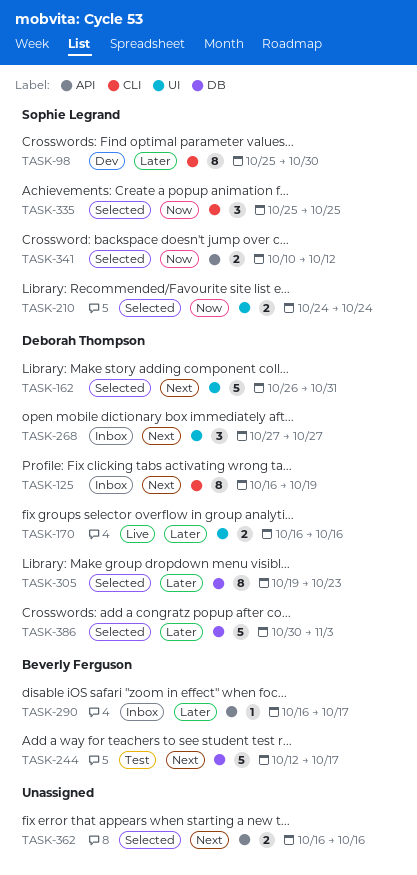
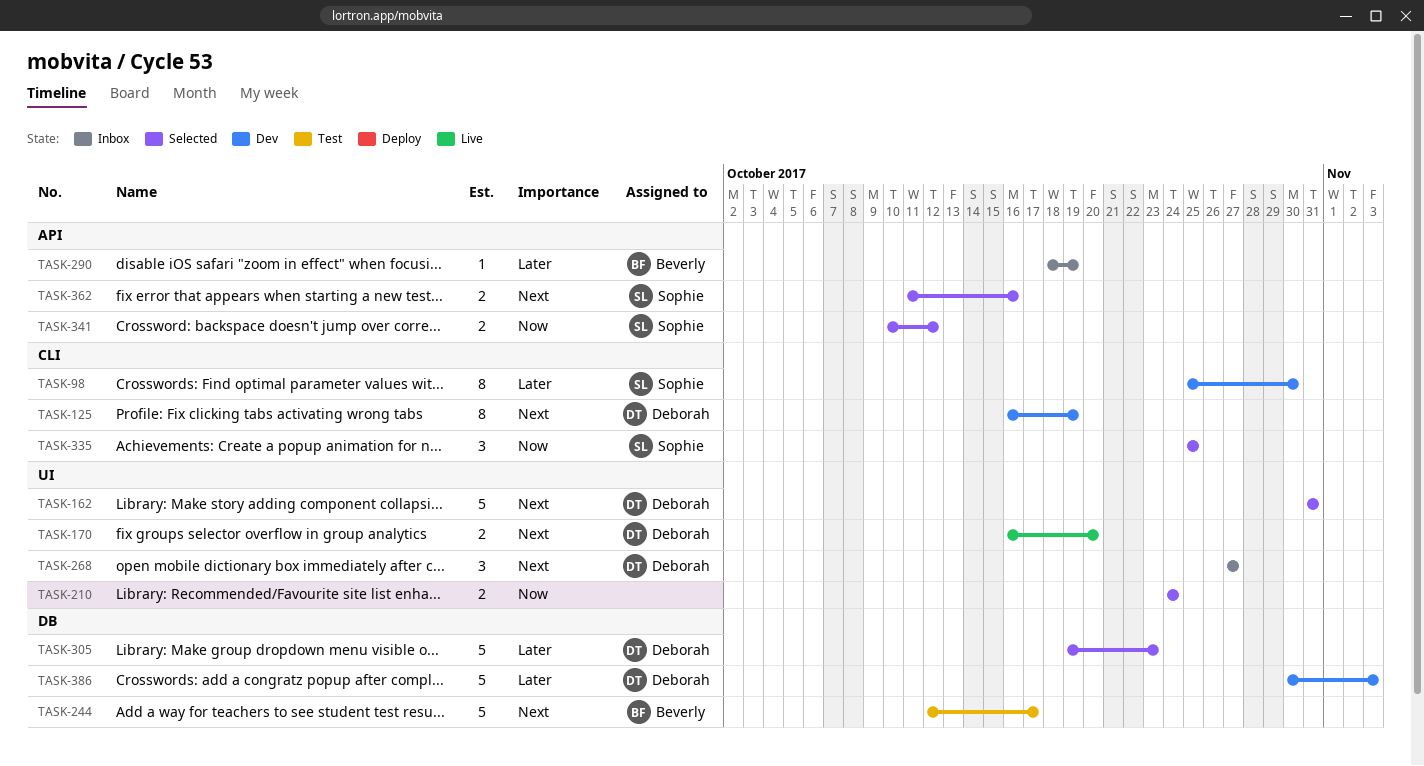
TASK-125, status: Inbox -> Dev
TASK-162, start: Oct 26 -> Oct 31
TASK-170, priority: Later -> Next
TASK-170, due: Oct 16 -> Oct 20
TASK-210, owner: Sophie Legrand -> none
TASK-290, start: Oct 16 -> Oct 18
TASK-290, due: Oct 17 -> Oct 19
TASK-305, estimate: 8 -> 5
TASK-362, owner: none -> Sophie Legrand
TASK-362, start: Oct 16 -> Oct 11
TASK-386, status: Selected -> Dev

